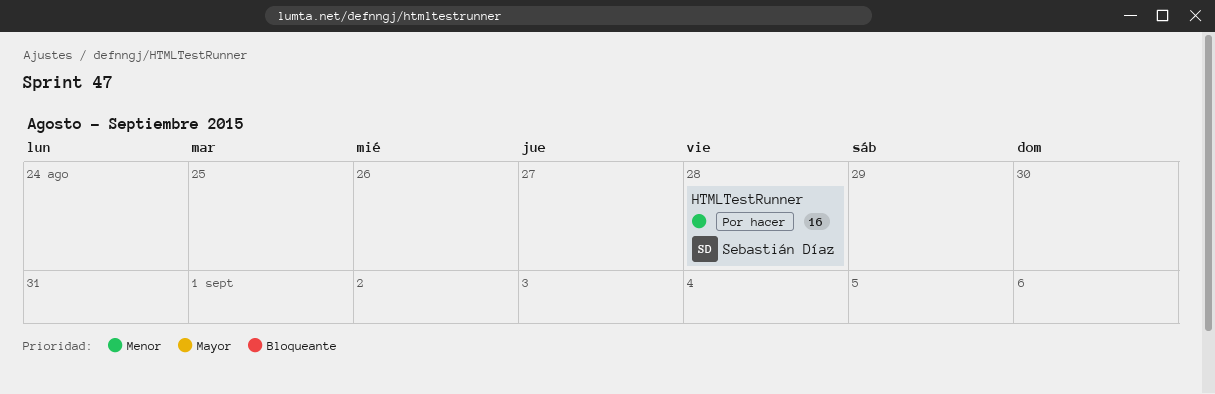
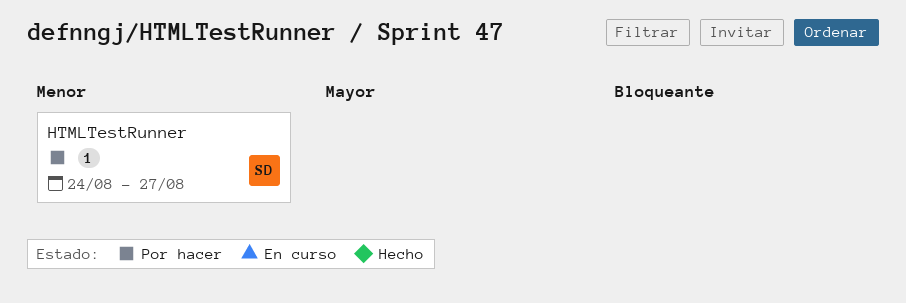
HTMLTestRunner, estimate: 16 -> 1
HTMLTestRunner, due: Aug 28 -> Aug 27

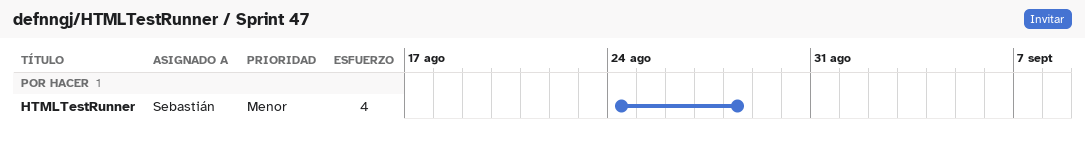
HTMLTestRunner, estimate: 1 -> 4
HTMLTestRunner, due: Aug 27 -> Aug 28

